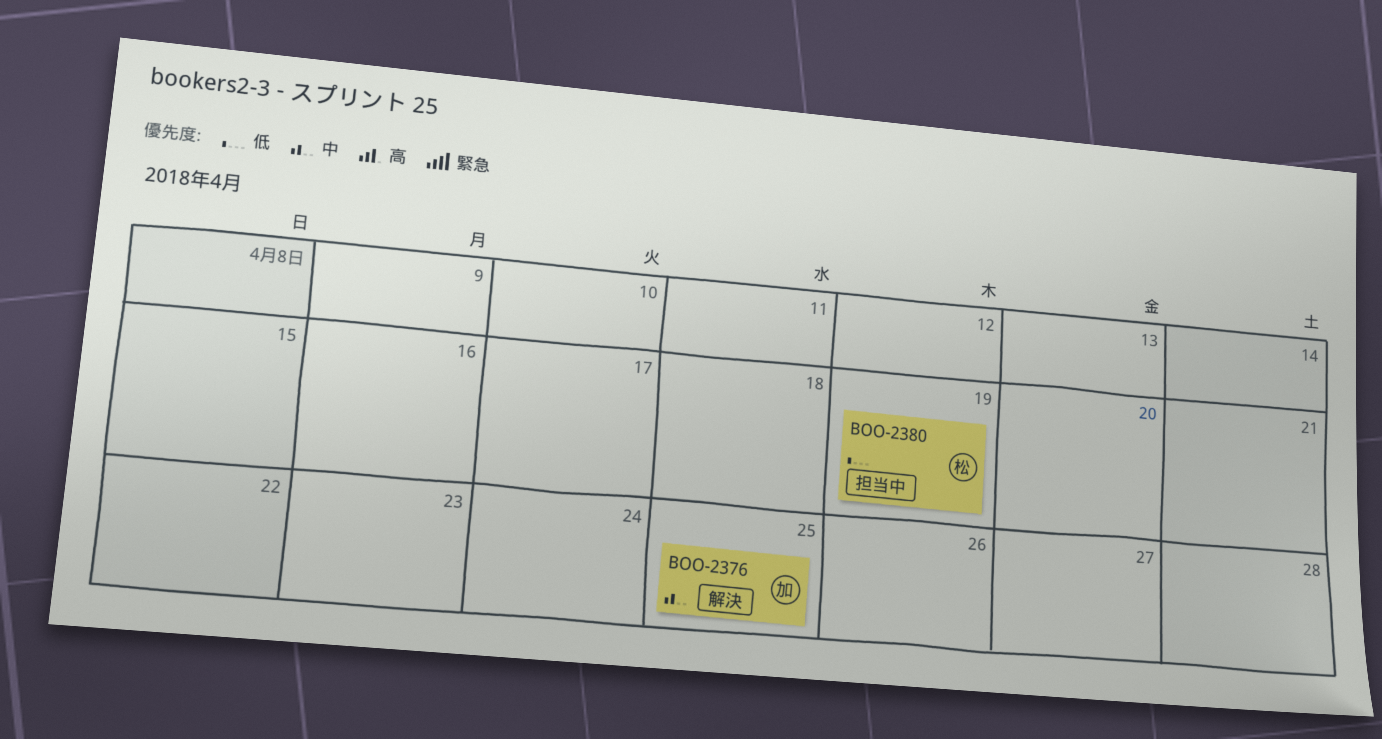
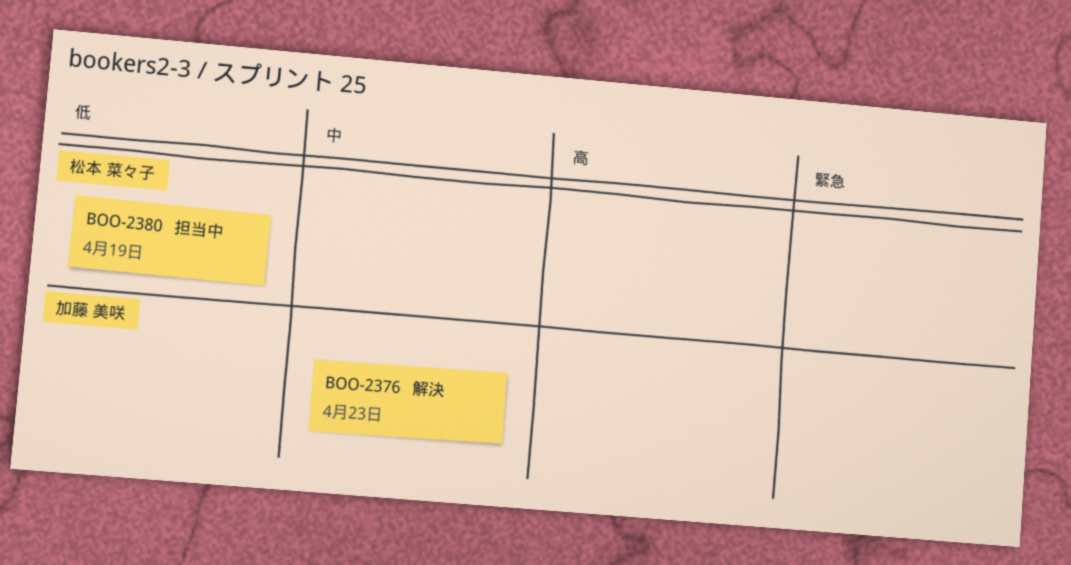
BOO-2376, due: Apr 25 -> Apr 23

